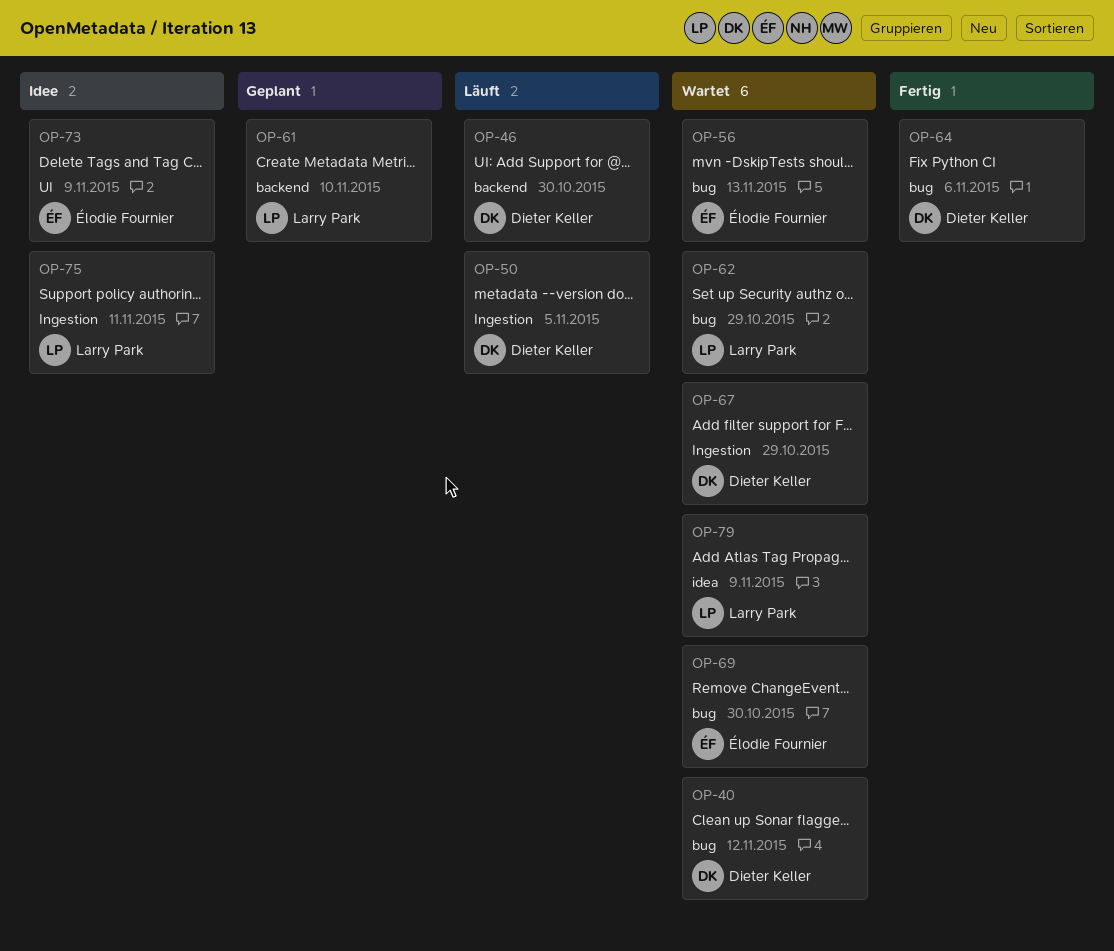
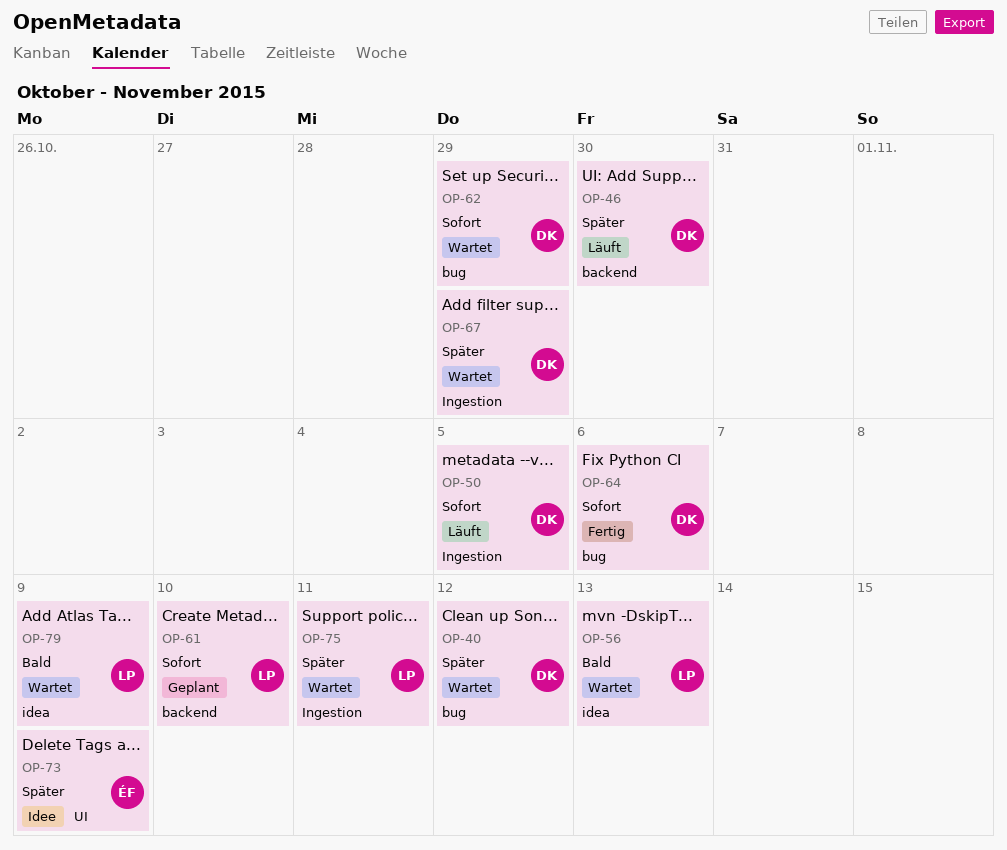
OP-56, owner: Élodie Fournier -> Larry Park
OP-56, label: bug -> idea
OP-62, owner: Larry Park -> Dieter Keller
OP-69: present -> none
OP-75, status: Idee -> Wartet

